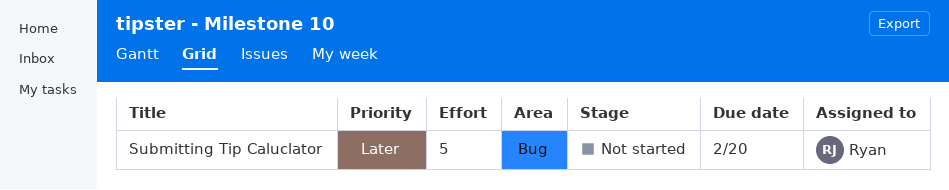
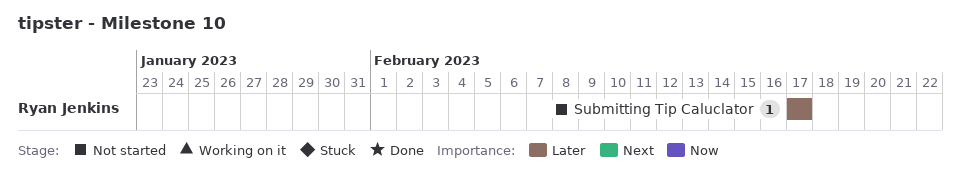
Submitting Tip Caluclator, estimate: 5 -> 1
Submitting Tip Caluclator, due: Feb 20 -> Feb 17

